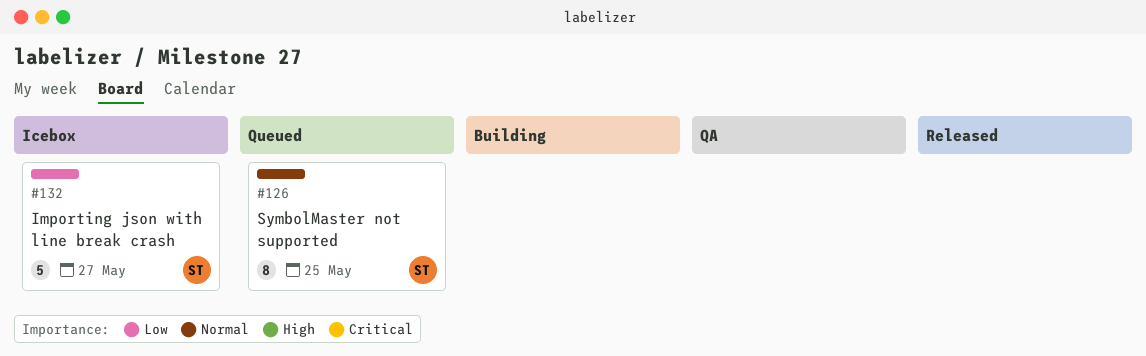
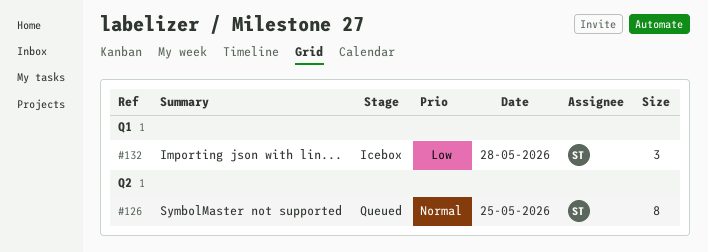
#132, estimate: 5 -> 3
#132, day: May 27 -> May 28

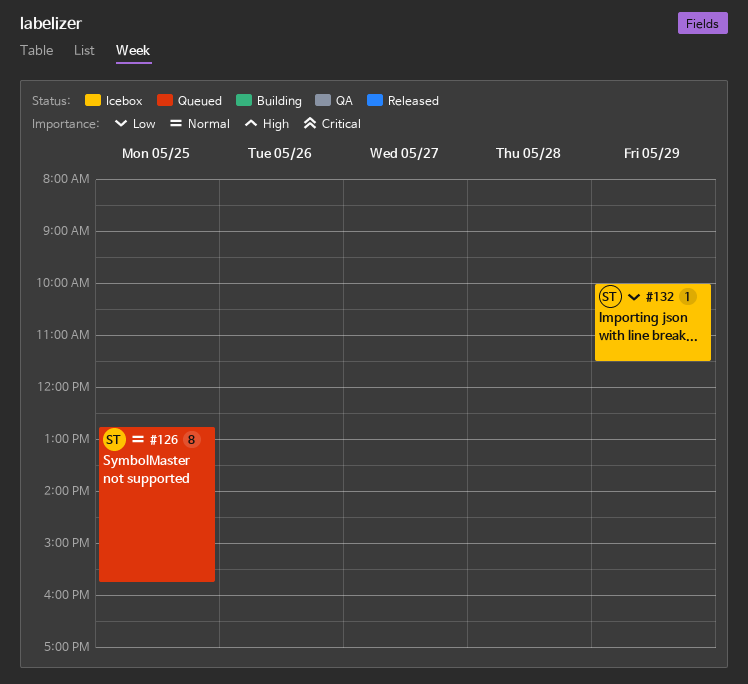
#132, estimate: 3 -> 1
#132, day: May 28 -> May 29

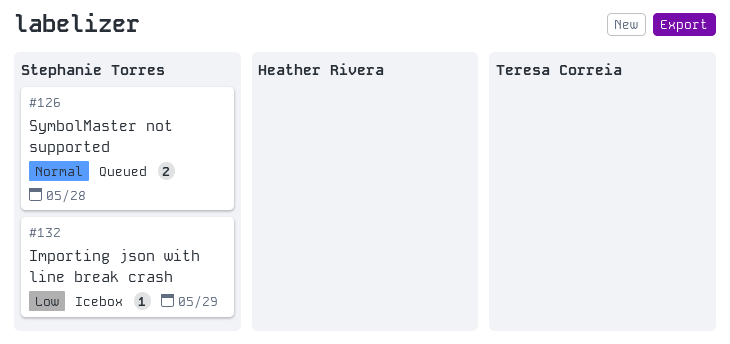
#126, estimate: 8 -> 2
#126, day: May 25 -> May 28

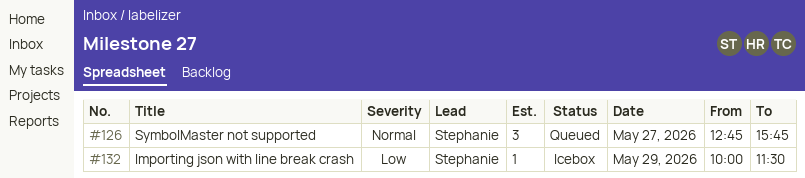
#126, estimate: 2 -> 3
#126, day: May 28 -> May 27

